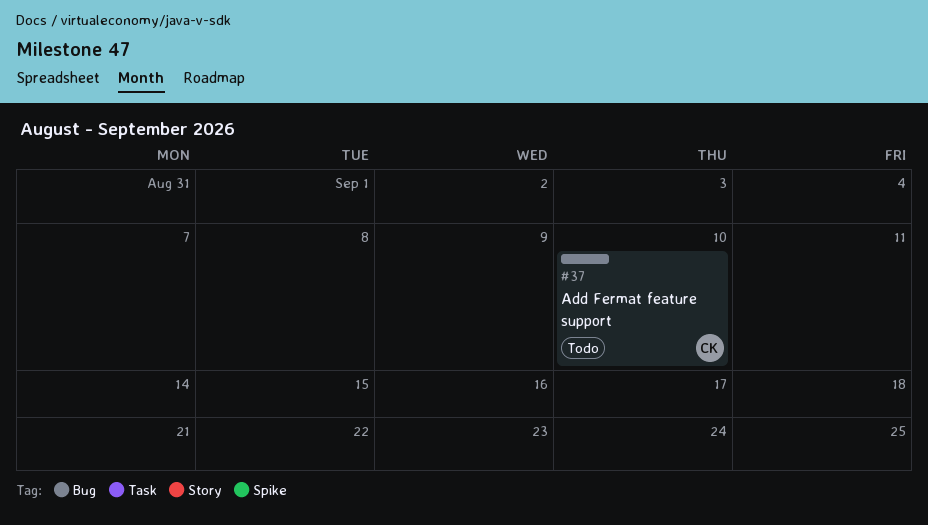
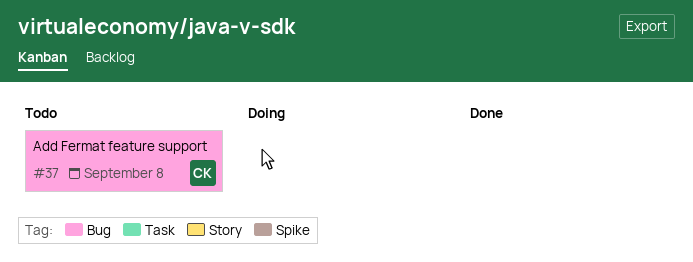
#37, due: Sep 10 -> Sep 8

